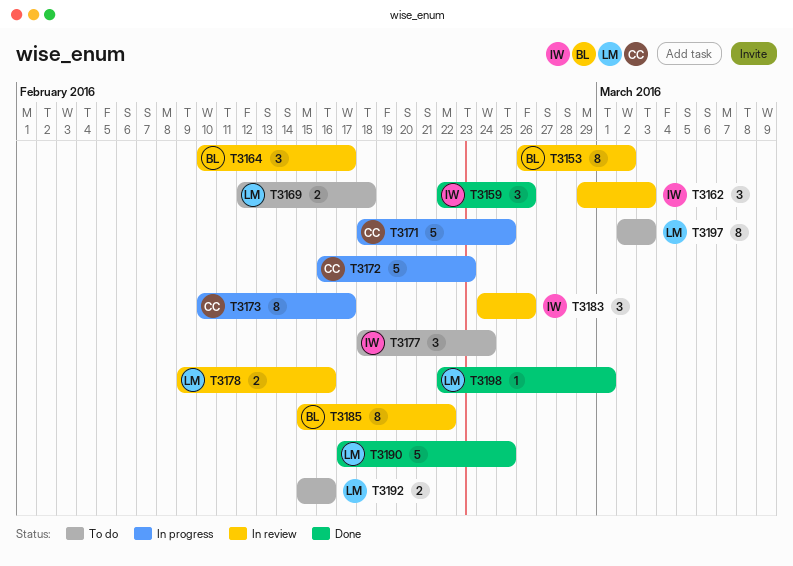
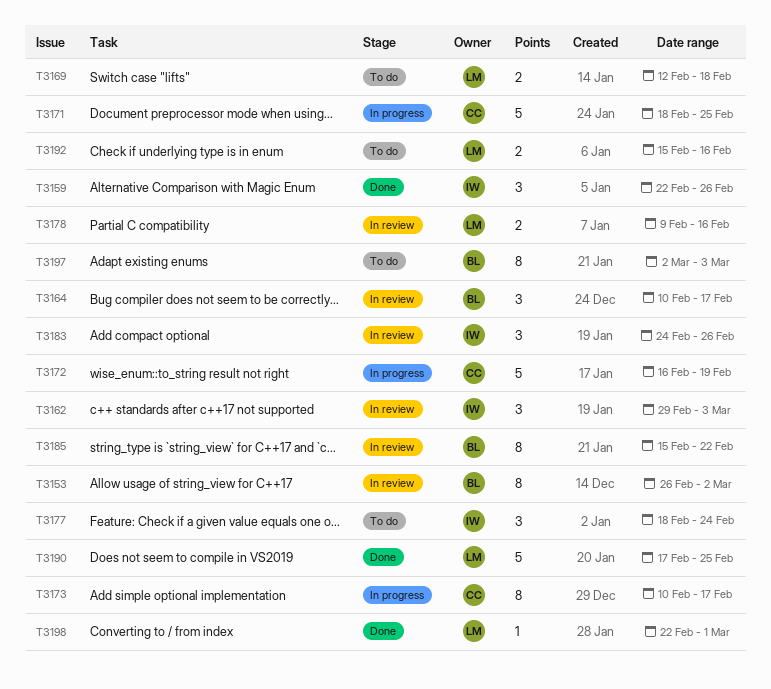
T3172, due: Feb 23 -> Feb 19
T3197, owner: LM -> BL

